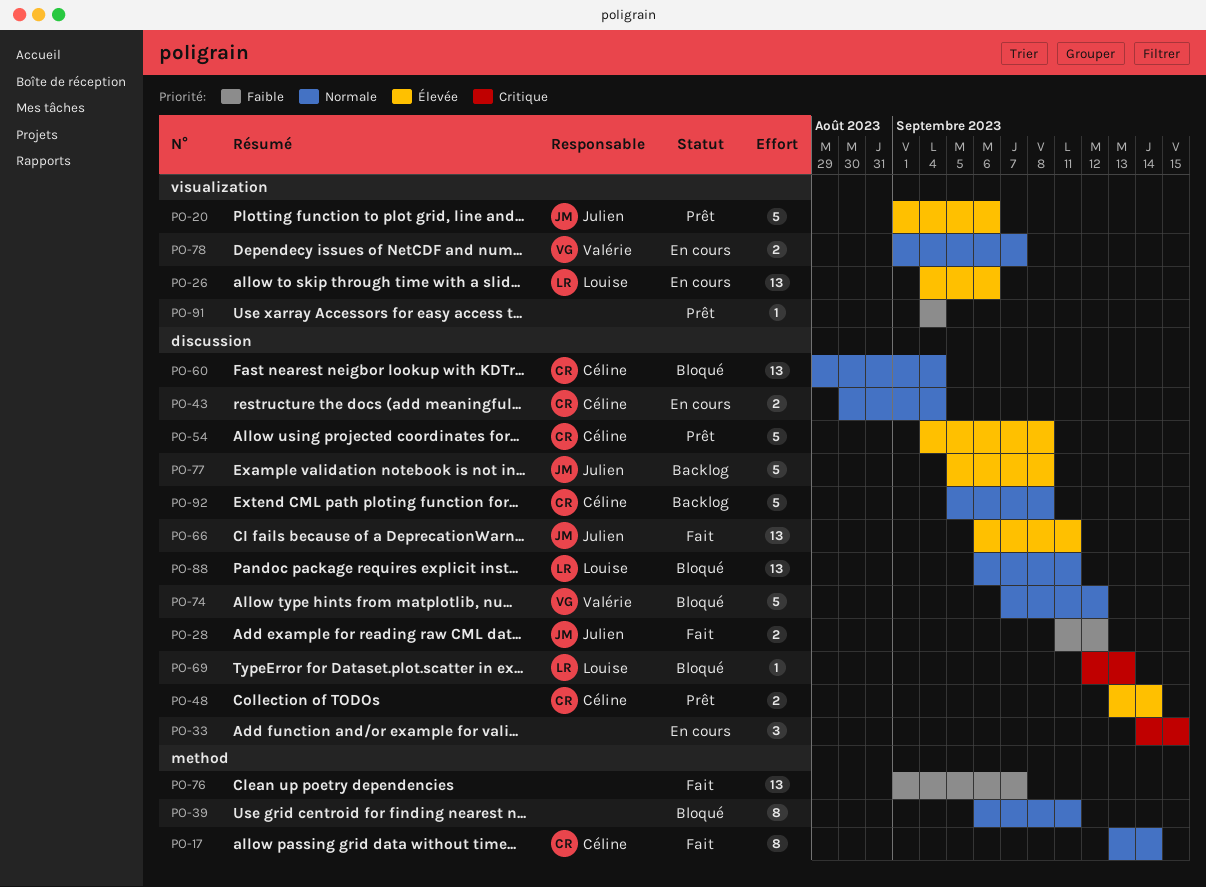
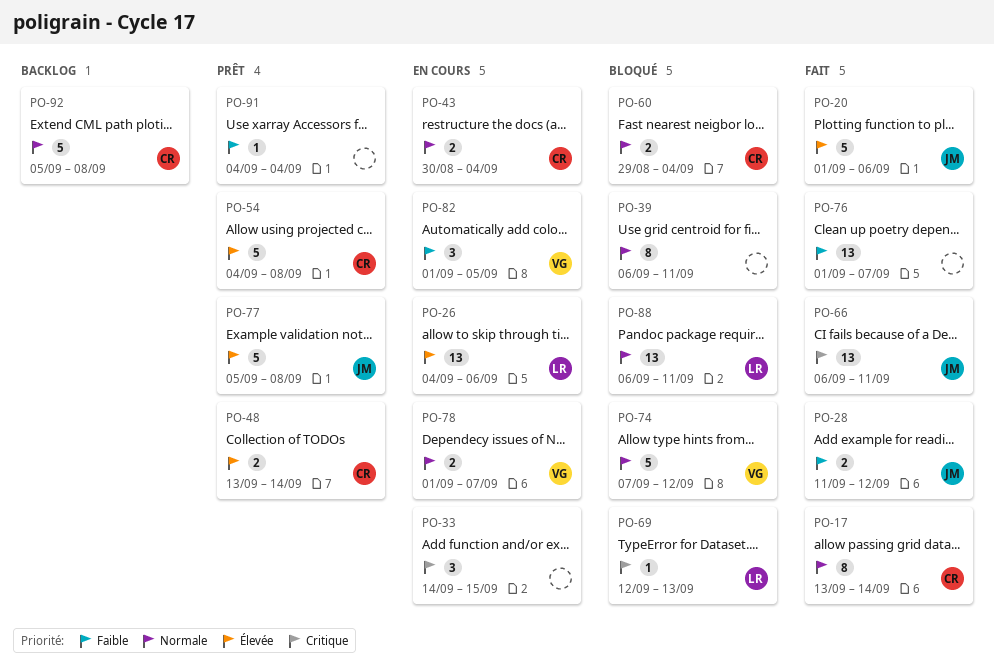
PO-20, status: Prêt -> Fait
PO-60, estimate: 13 -> 2
PO-66, priority: Élevée -> Critique
PO-77, status: Backlog -> Prêt
PO-82: none -> present

